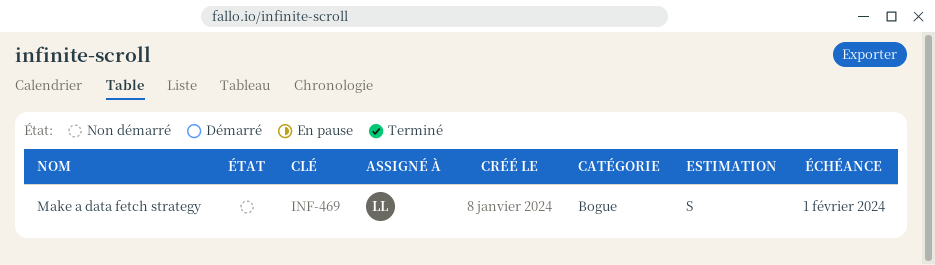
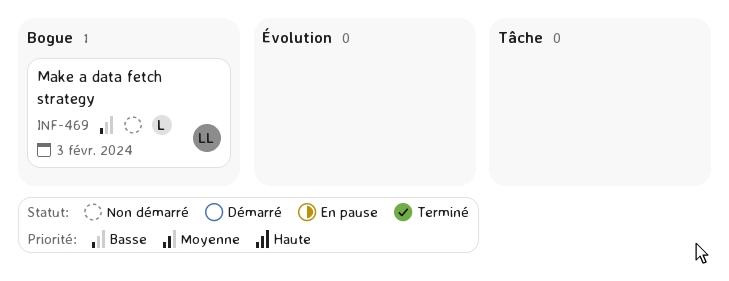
INF-469, estimate: S -> L
INF-469, due: Feb 1 -> Feb 3

